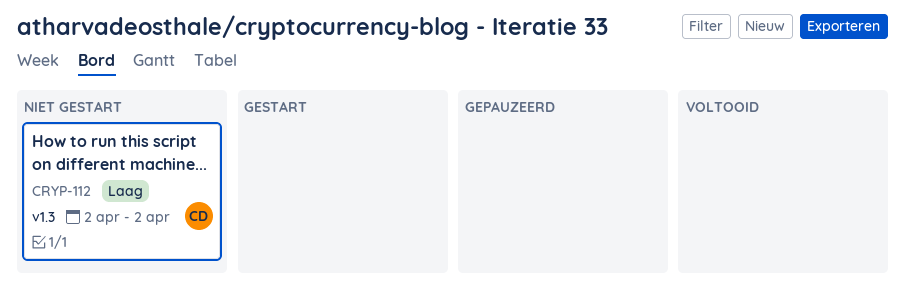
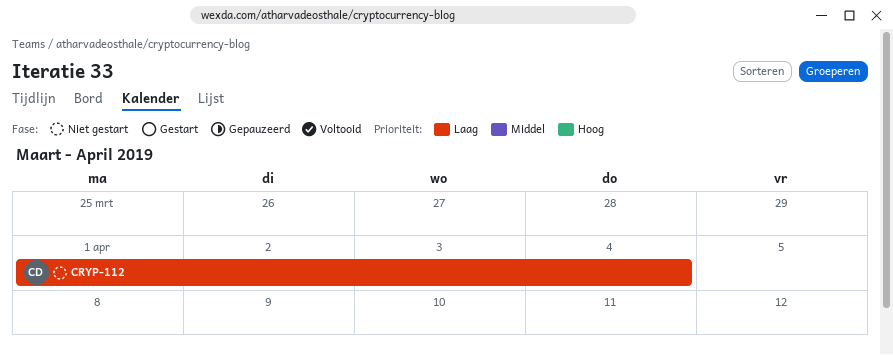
CRYP-112, start: Apr 2 -> Apr 1
CRYP-112, due: Apr 2 -> Apr 4

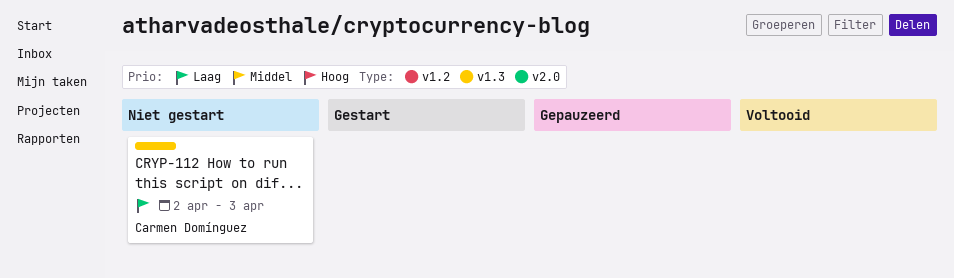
CRYP-112, start: Apr 1 -> Apr 2
CRYP-112, due: Apr 4 -> Apr 3

